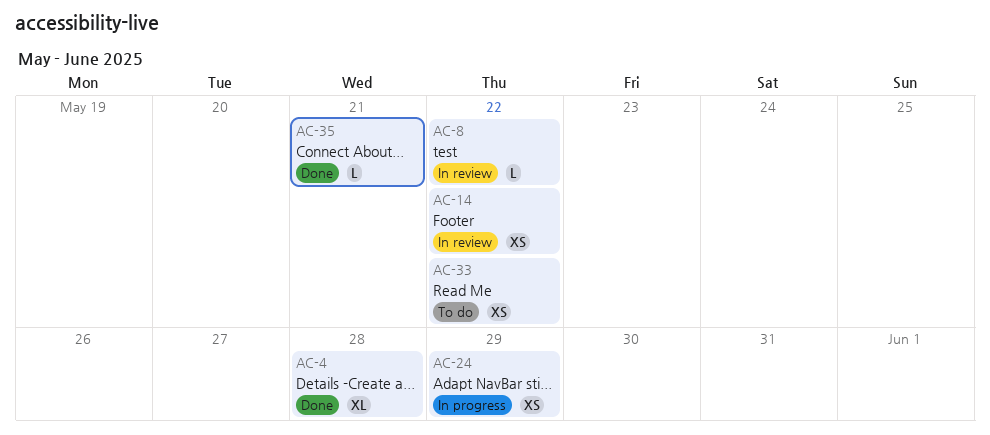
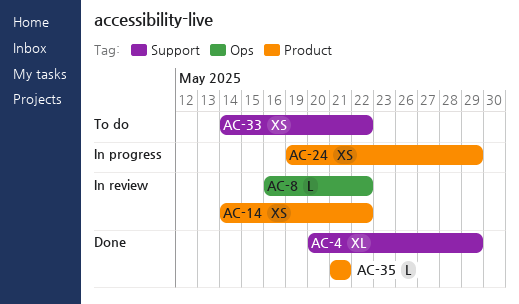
AC-4, due: May 28 -> May 29

